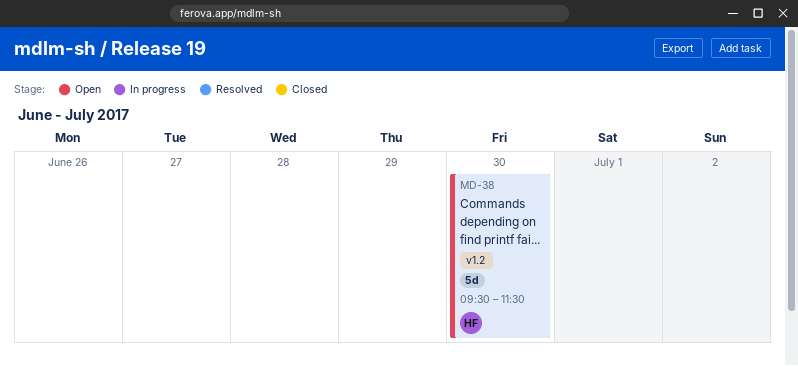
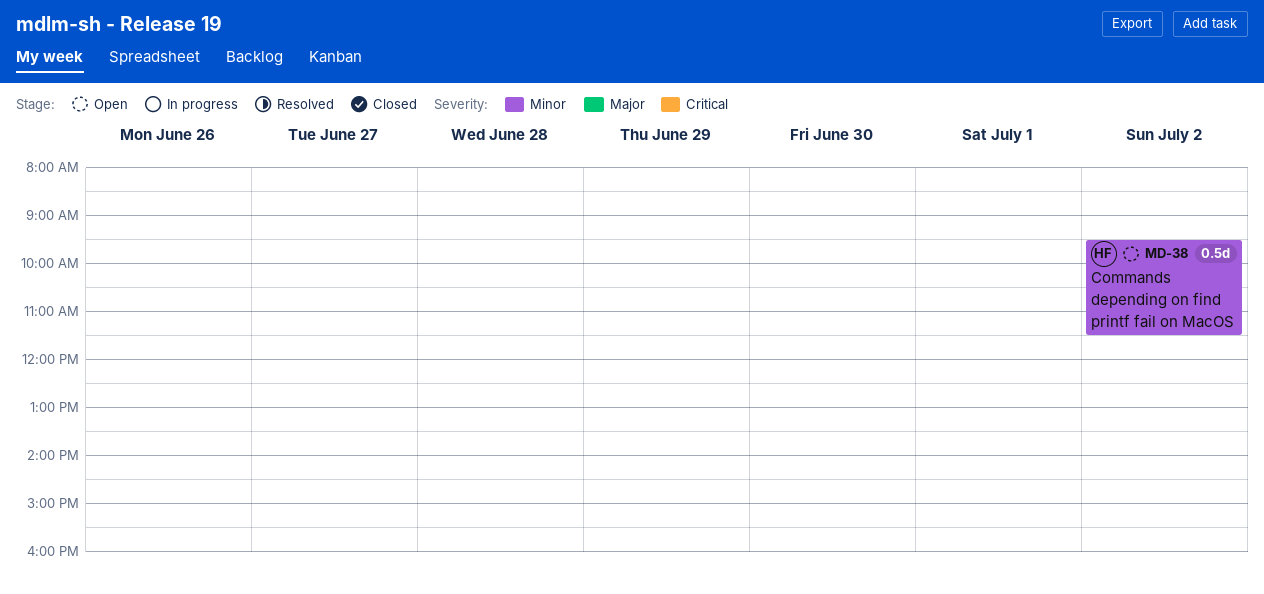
MD-38, estimate: 5d -> 0.5d
MD-38, day: Jun 30 -> Jul 2

